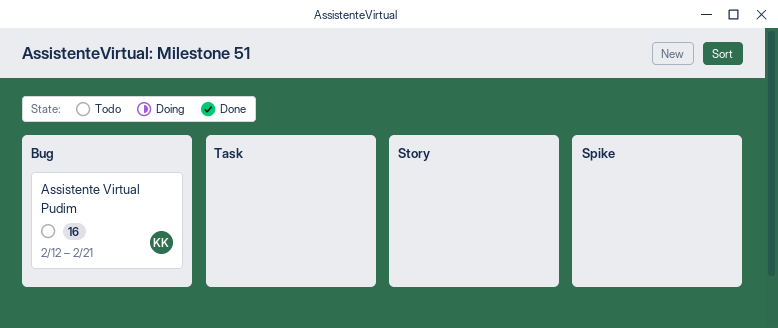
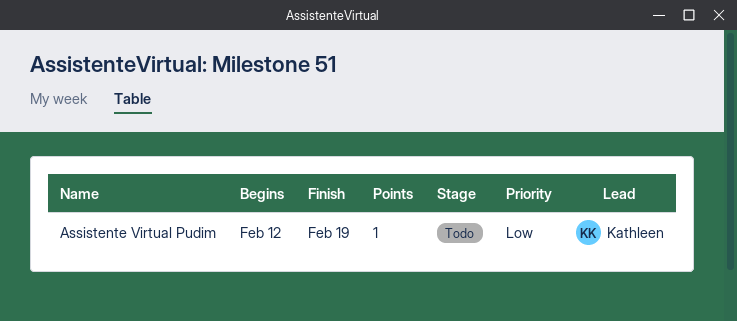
Assistente Virtual Pudim, estimate: 16 -> 1
Assistente Virtual Pudim, due: Feb 21 -> Feb 19

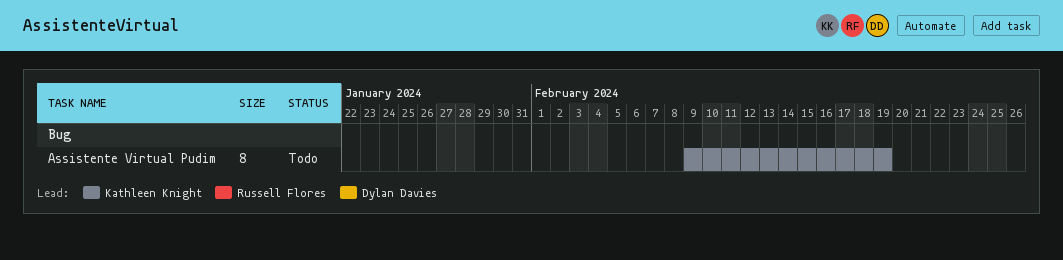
Assistente Virtual Pudim, estimate: 1 -> 8
Assistente Virtual Pudim, start: Feb 12 -> Feb 9

